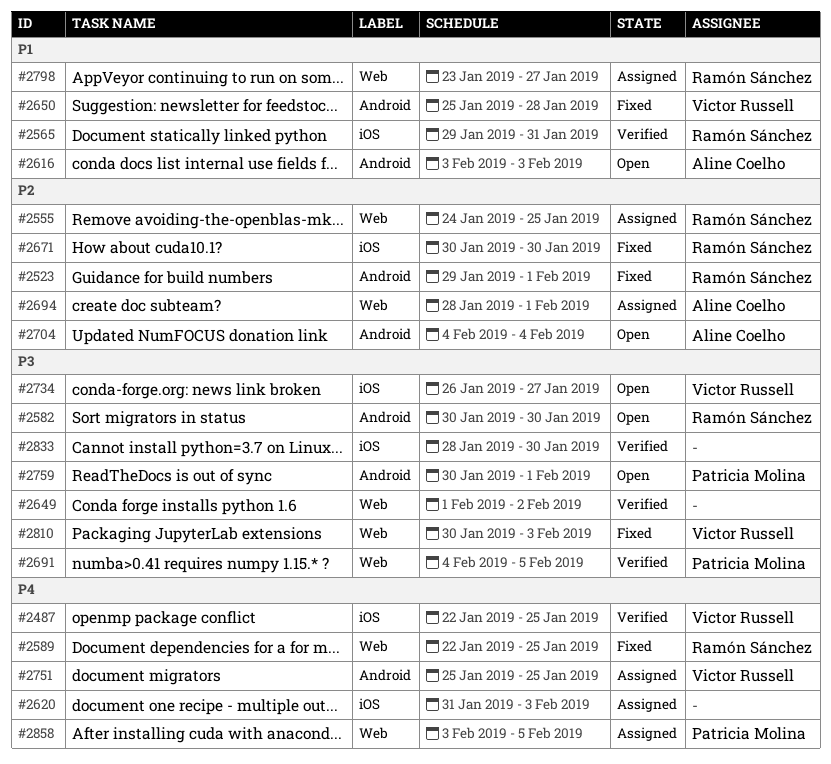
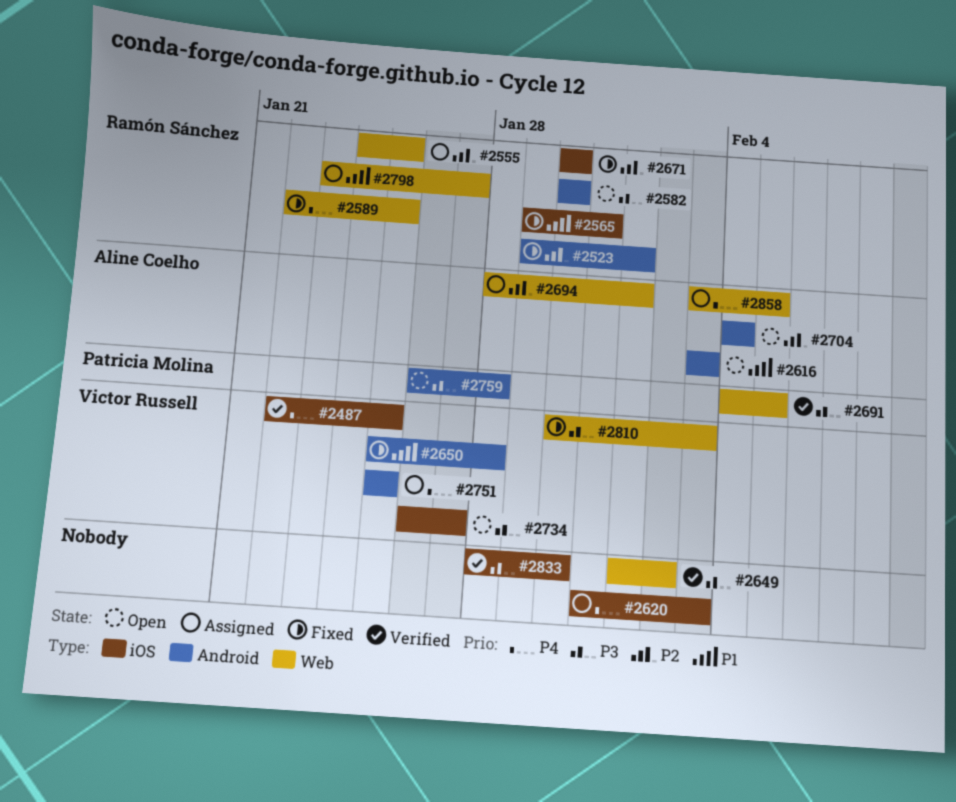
#2565, status: Verified -> Fixed
#2759, start: Jan 30 -> Jan 26
#2759, due: Feb 1 -> Jan 28
#2858, owner: Patricia Molina -> Aline Coelho

